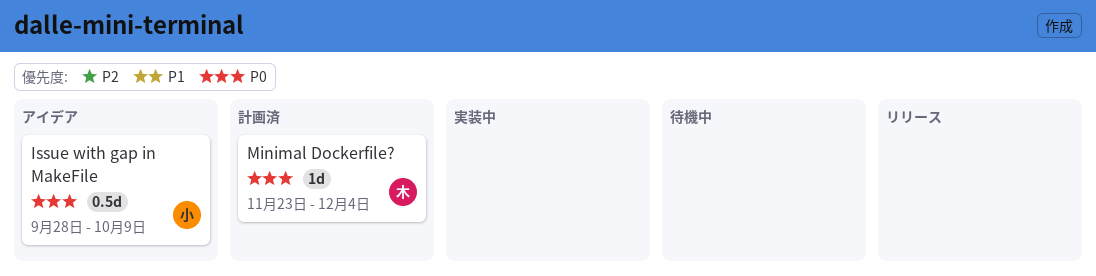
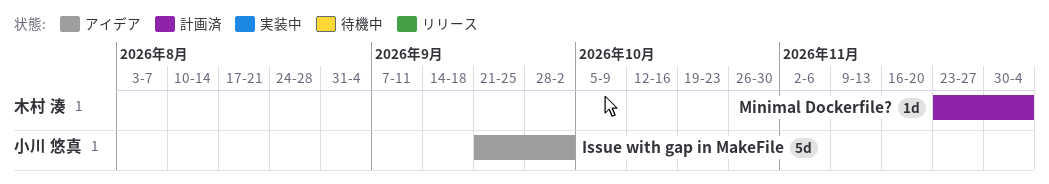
Issue with gap in MakeFile, estimate: 0.5d -> 5d
Issue with gap in MakeFile, start: Sep 28 -> Sep 21
Issue with gap in MakeFile, due: Oct 9 -> Oct 2

